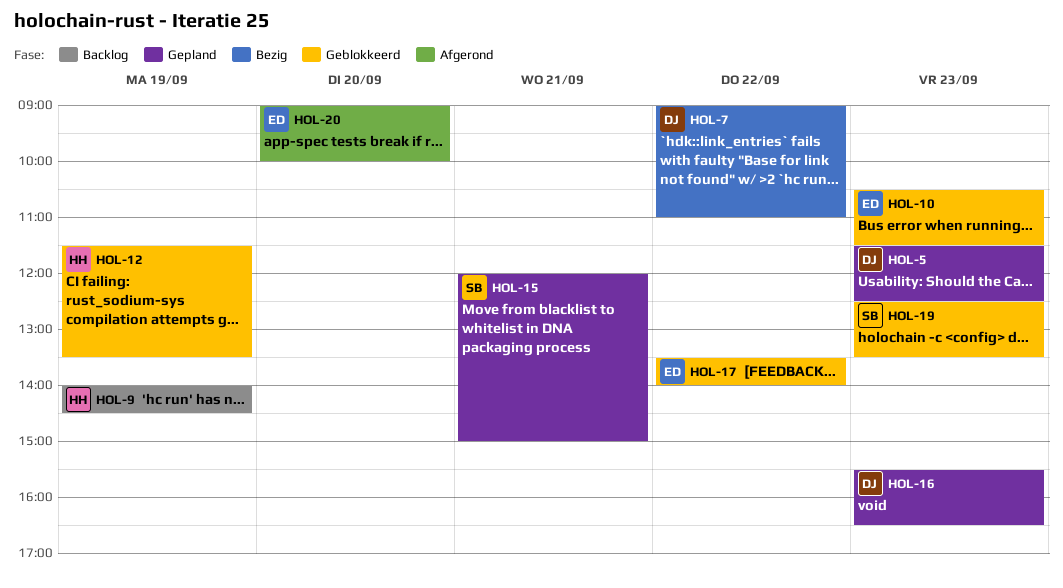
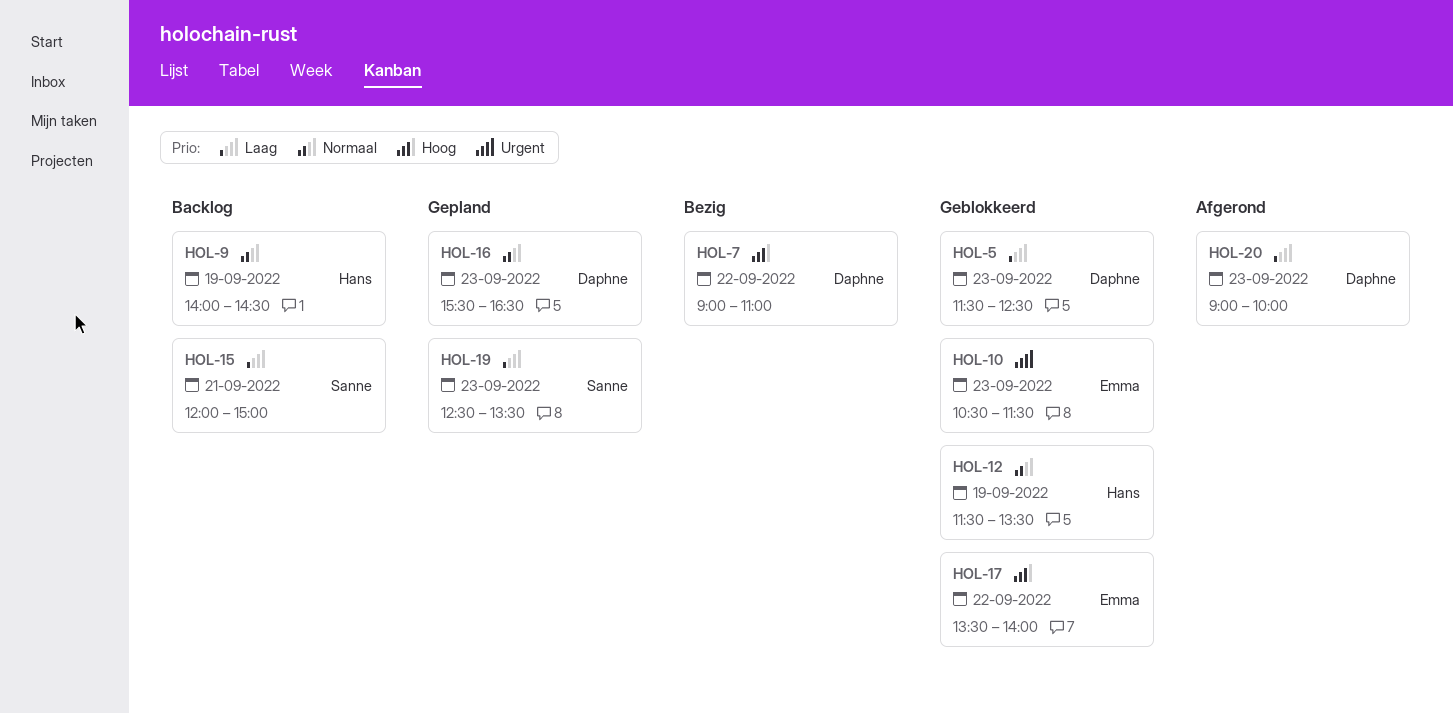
HOL-5, status: Gepland -> Geblokkeerd
HOL-15, status: Gepland -> Backlog
HOL-19, status: Geblokkeerd -> Gepland
HOL-20, owner: Emma -> Daphne
HOL-20, day: Sep 20 -> Sep 23

